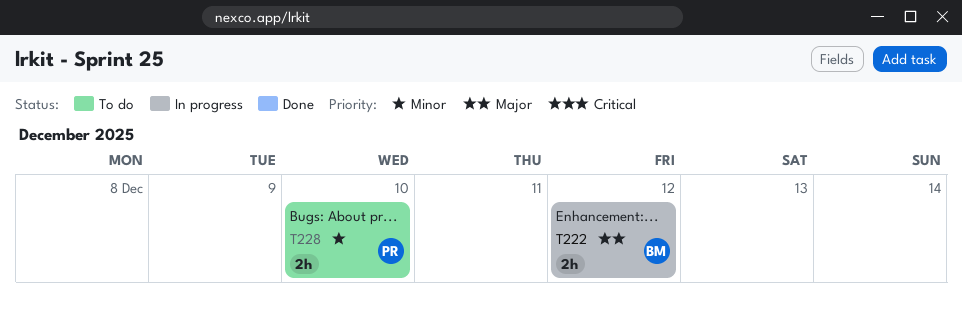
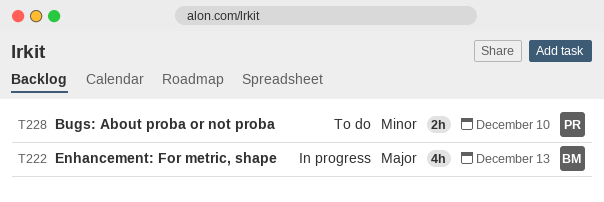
T222, estimate: 2h -> 4h
T222, due: Dec 12 -> Dec 13

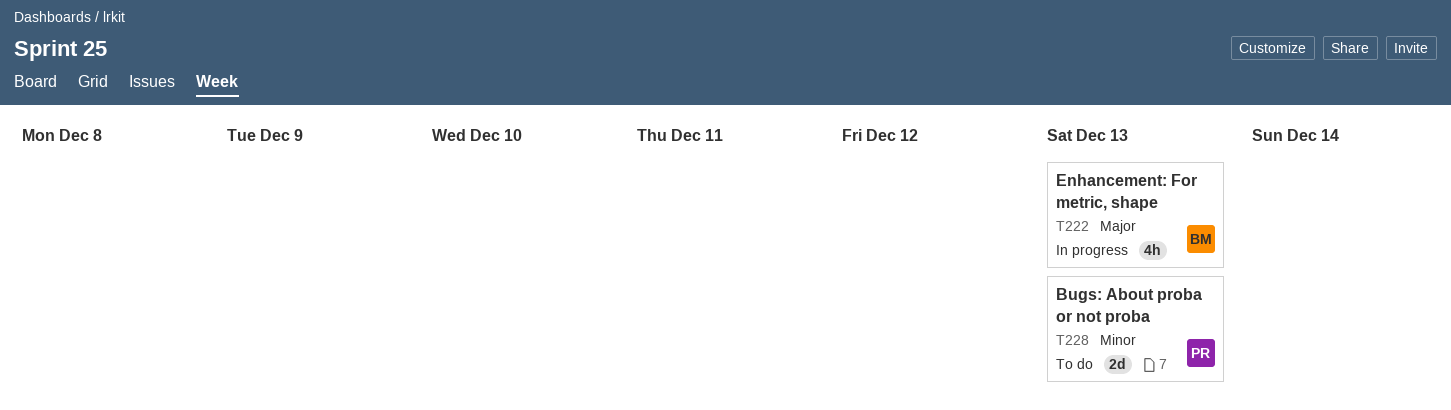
T228, estimate: 2h -> 2d
T228, due: Dec 10 -> Dec 13

